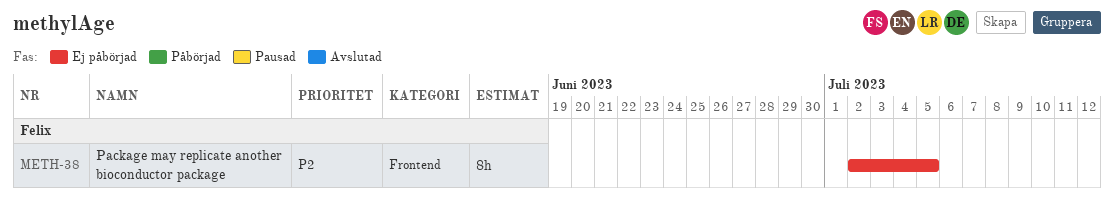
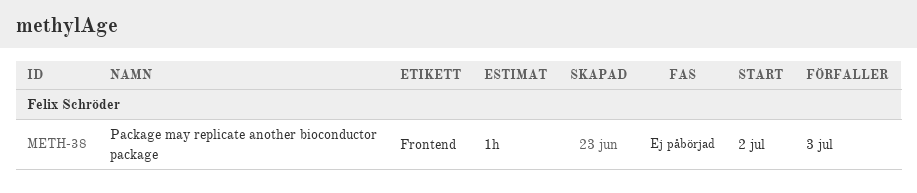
METH-38, estimate: 8h -> 1h
METH-38, due: Jul 5 -> Jul 3

